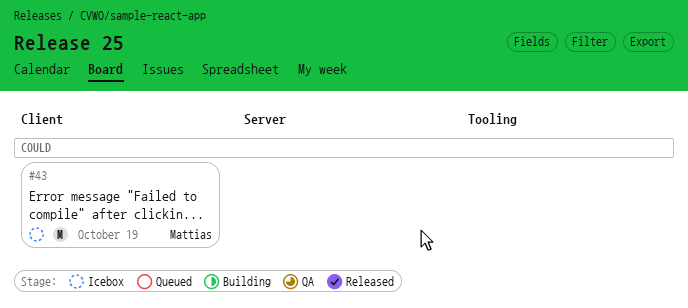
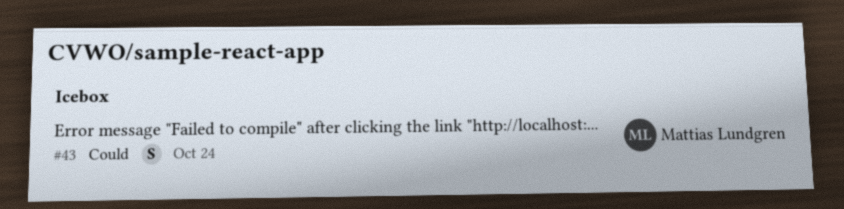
#43, estimate: M -> S
#43, due: Oct 19 -> Oct 24

